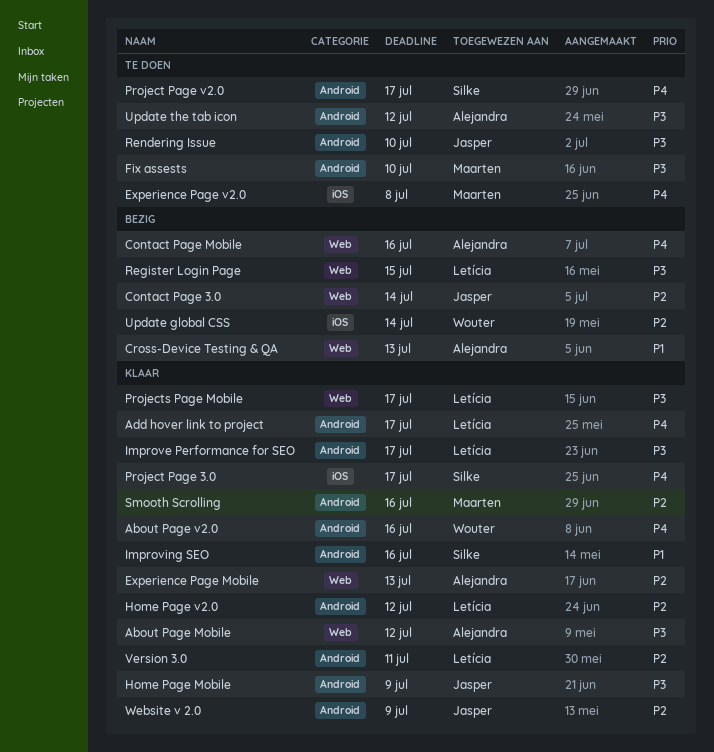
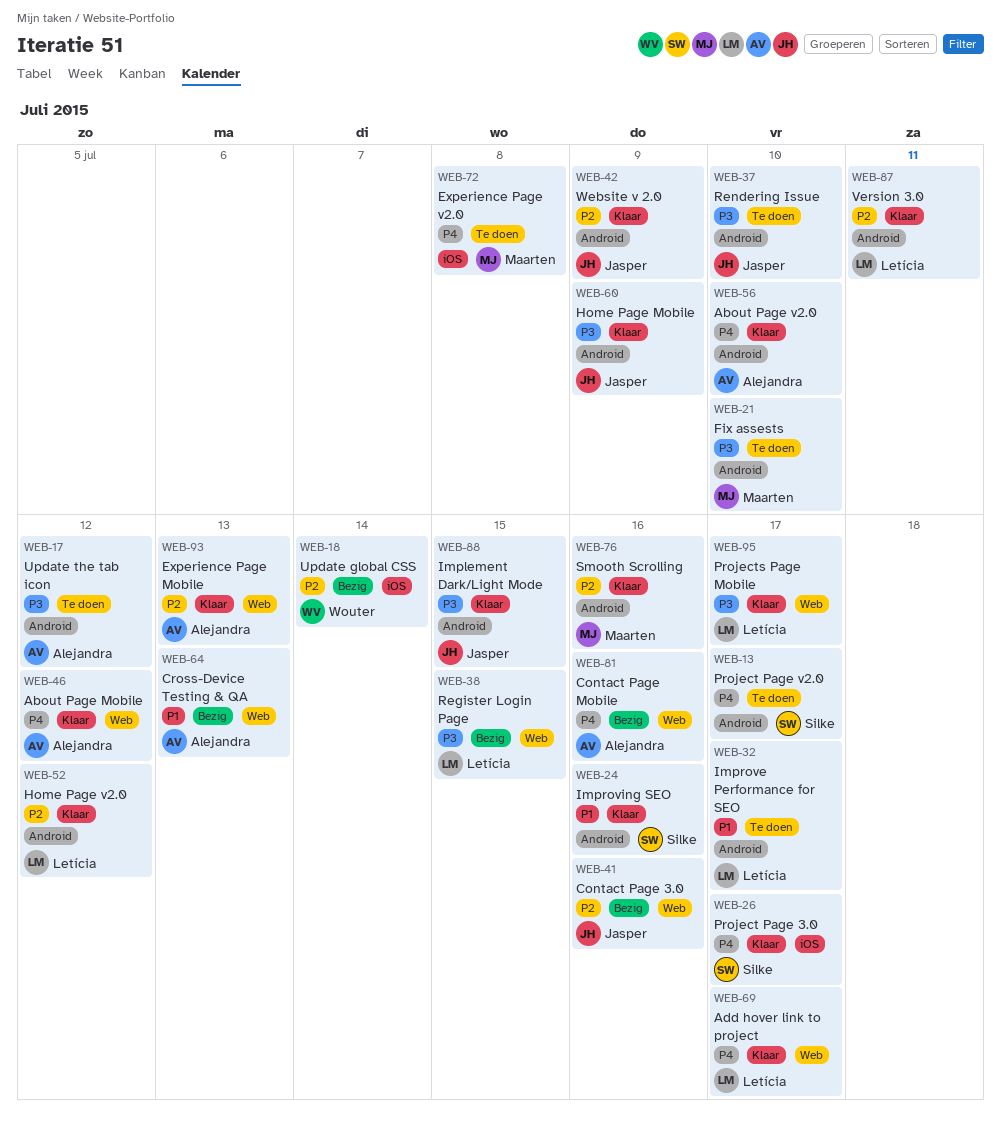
About Page Mobile, priority: P3 -> P4
About Page v2.0, owner: Wouter -> Alejandra
About Page v2.0, due: Jul 16 -> Jul 10
Add hover link to project, label: Android -> Web
Contact Page 3.0, due: Jul 14 -> Jul 16
Implement Dark/Light Mode: none -> present
Improve Performance for SEO, status: Klaar -> Te doen
Improve Performance for SEO, priority: P3 -> P1

